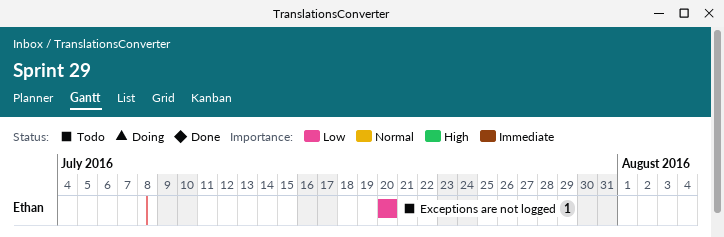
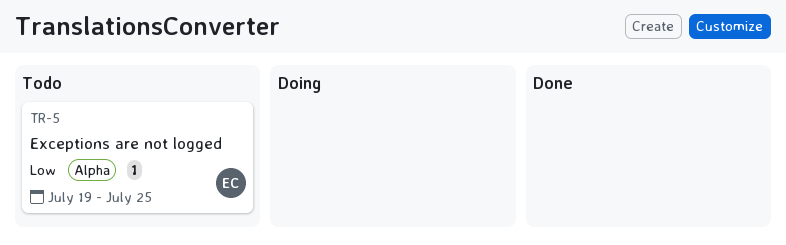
Exceptions are not logged, start: Jul 20 -> Jul 19
Exceptions are not logged, due: Jul 20 -> Jul 25

